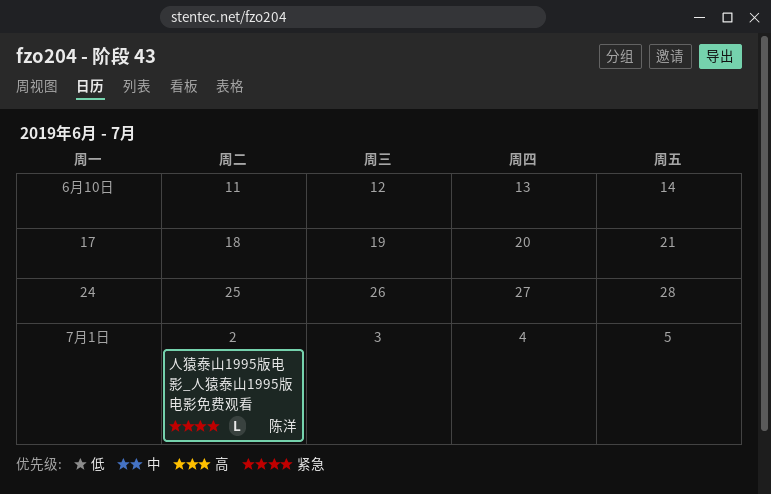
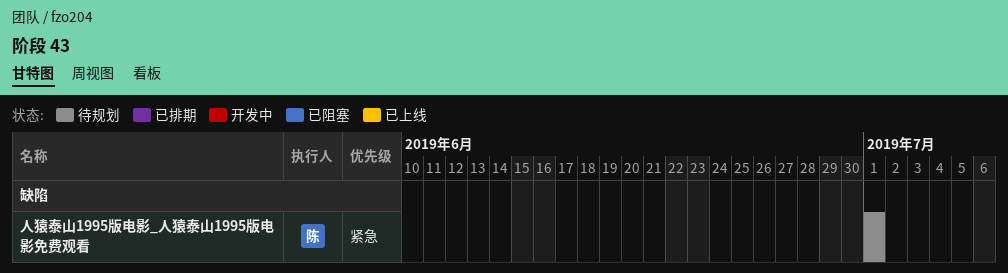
人猿泰山1995版电影_人猿泰山1995版电影免费观看, due: Jul 2 -> Jul 1

